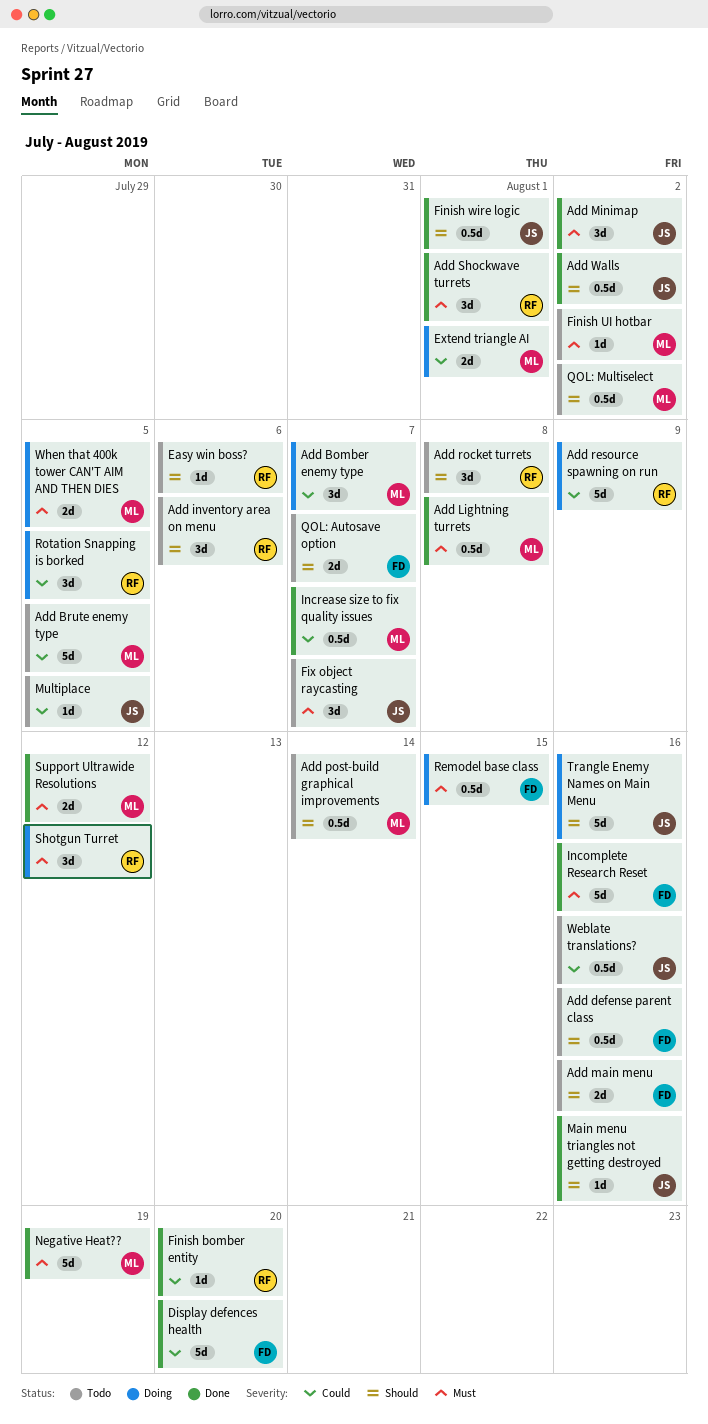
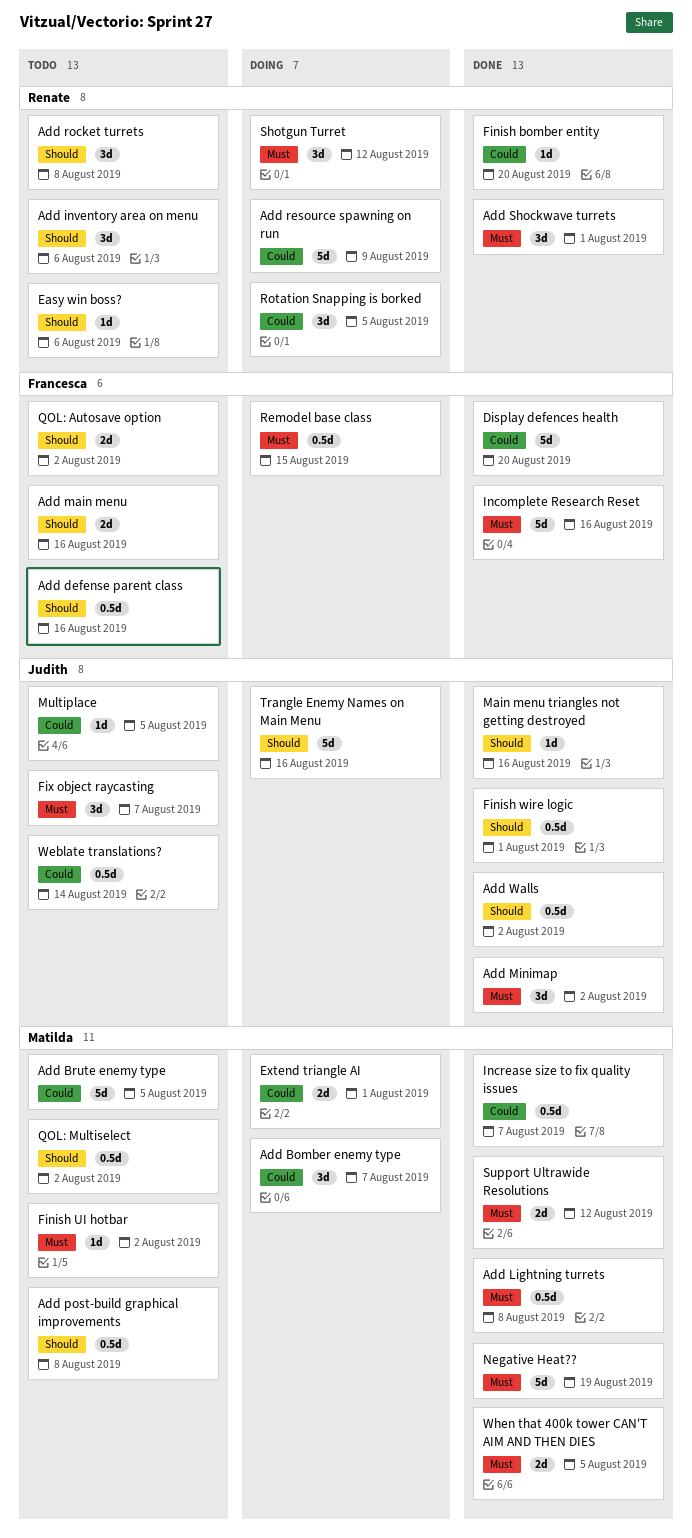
Add post-build graphical improvements, due: Aug 14 -> Aug 8
QOL: Autosave option, due: Aug 7 -> Aug 2
Weblate translations?, due: Aug 16 -> Aug 14
When that 400k tower CAN'T AIM AND THEN DIES, status: Doing -> Done

